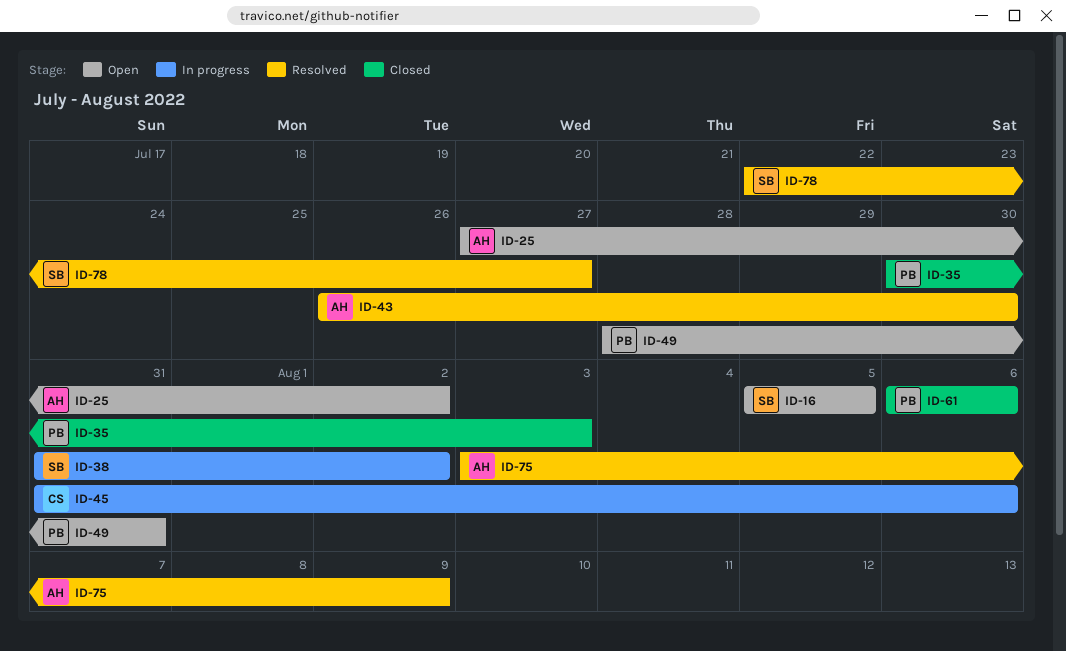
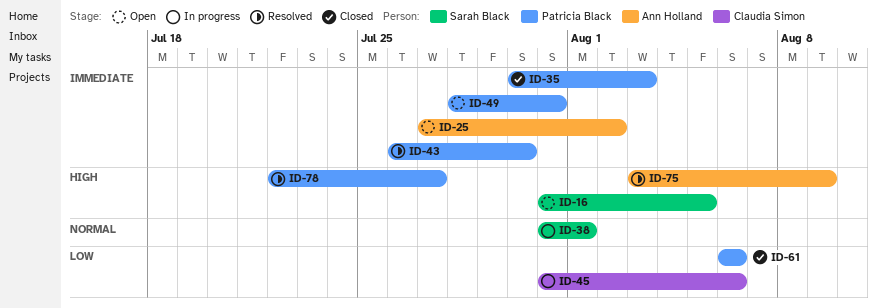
ID-16, start: Aug 5 -> Jul 31
ID-38, due: Aug 2 -> Aug 1
ID-43, owner: Ann Holland -> Patricia Black
ID-78, owner: Sarah Black -> Patricia Black

